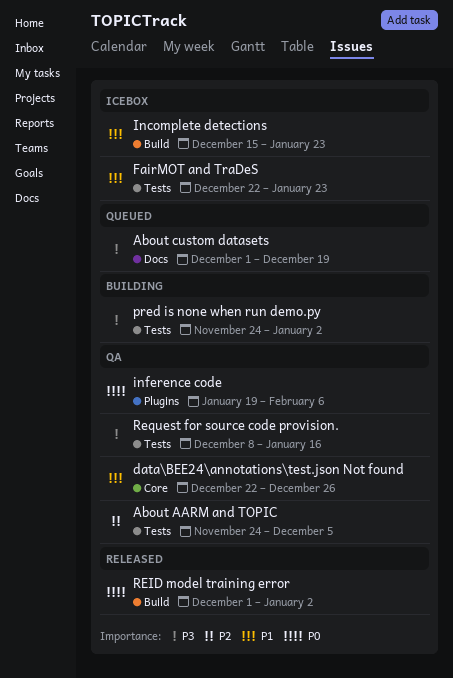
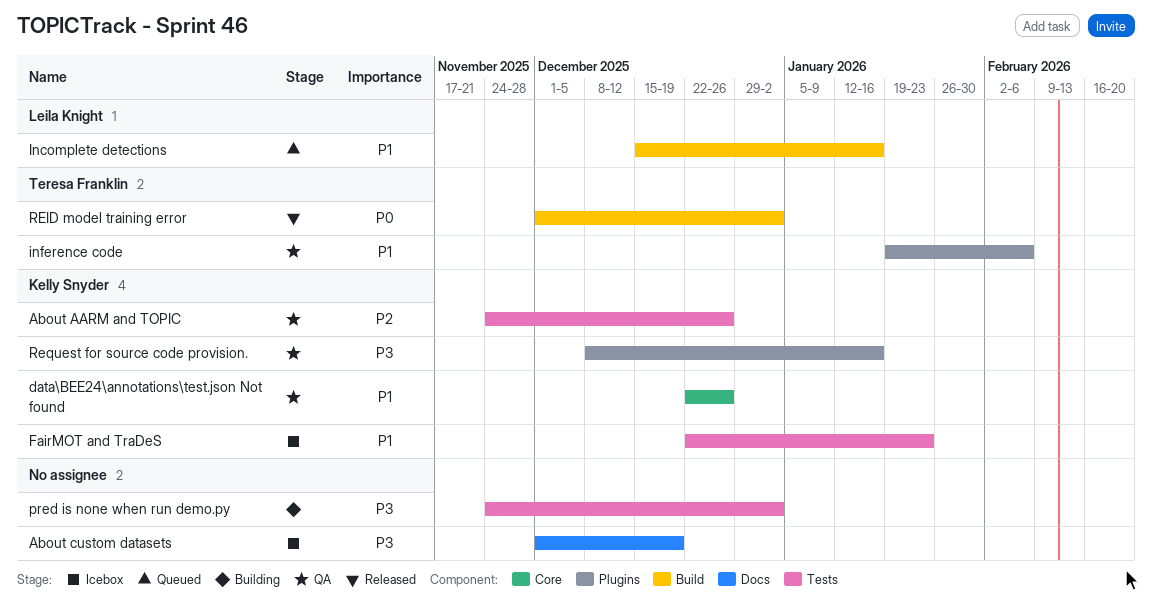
About AARM and TOPIC, due: Dec 5 -> Dec 26
About custom datasets, status: Queued -> Icebox
Incomplete detections, status: Icebox -> Queued
Incomplete detections, due: Jan 23 -> Jan 16
inference code, priority: P0 -> P1
Request for source code provision., label: Tests -> Plugins

